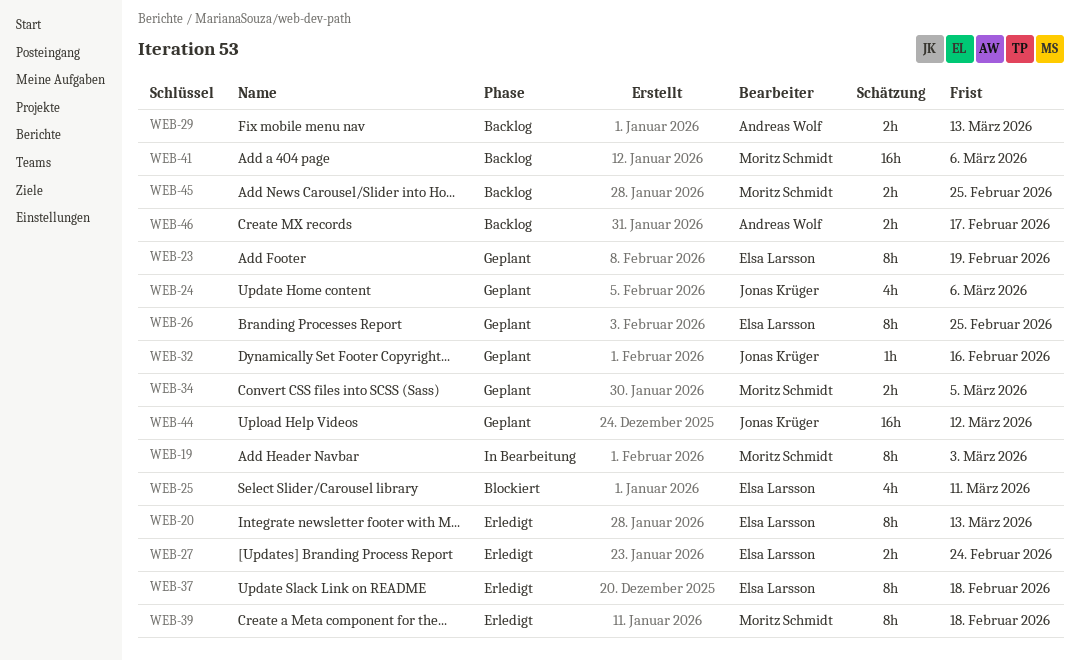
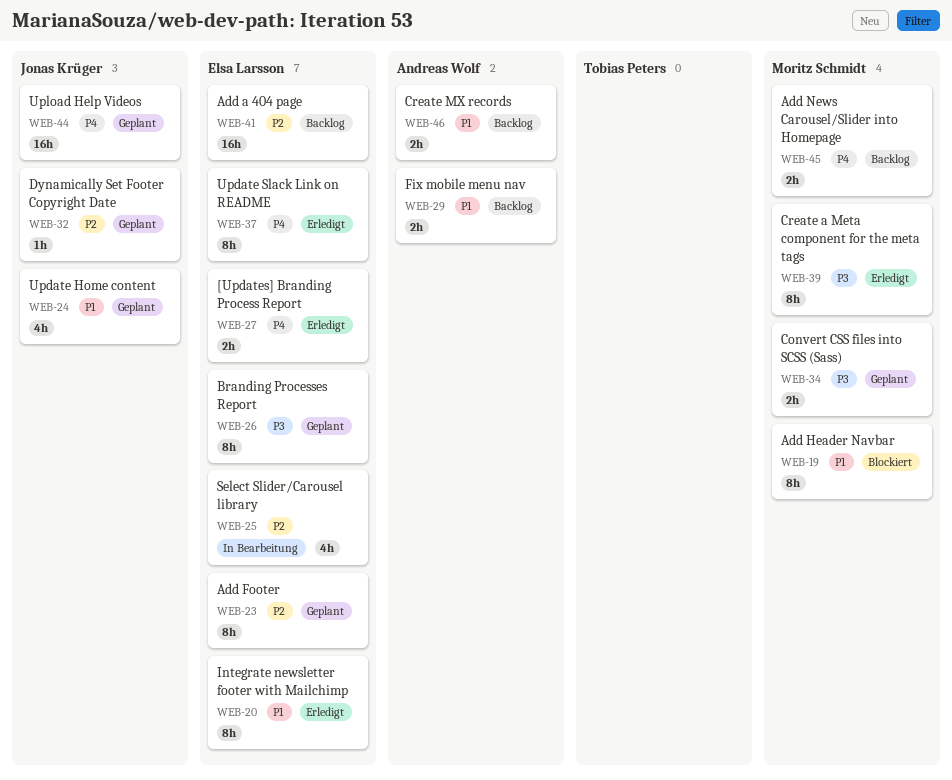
WEB-19, status: In Bearbeitung -> Blockiert
WEB-25, status: Blockiert -> In Bearbeitung
WEB-41, owner: Moritz Schmidt -> Elsa Larsson

